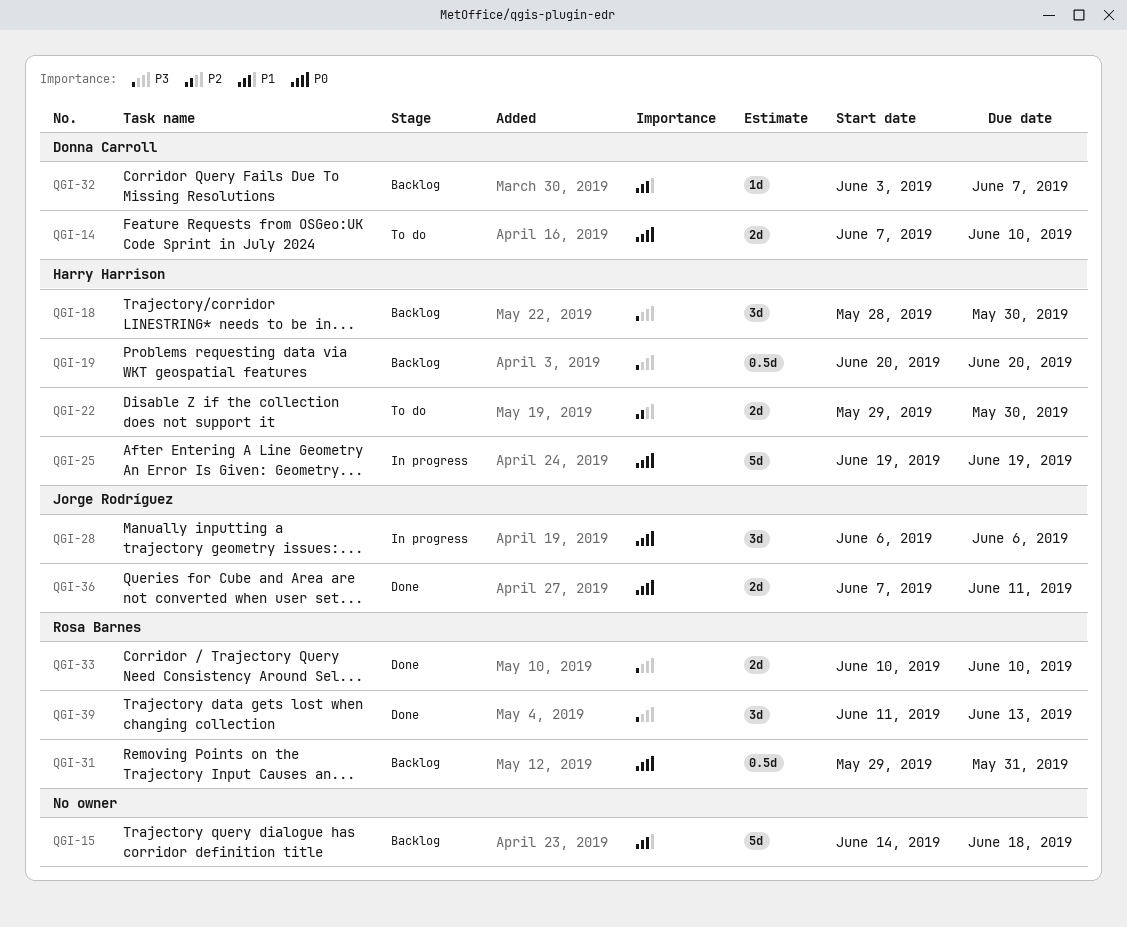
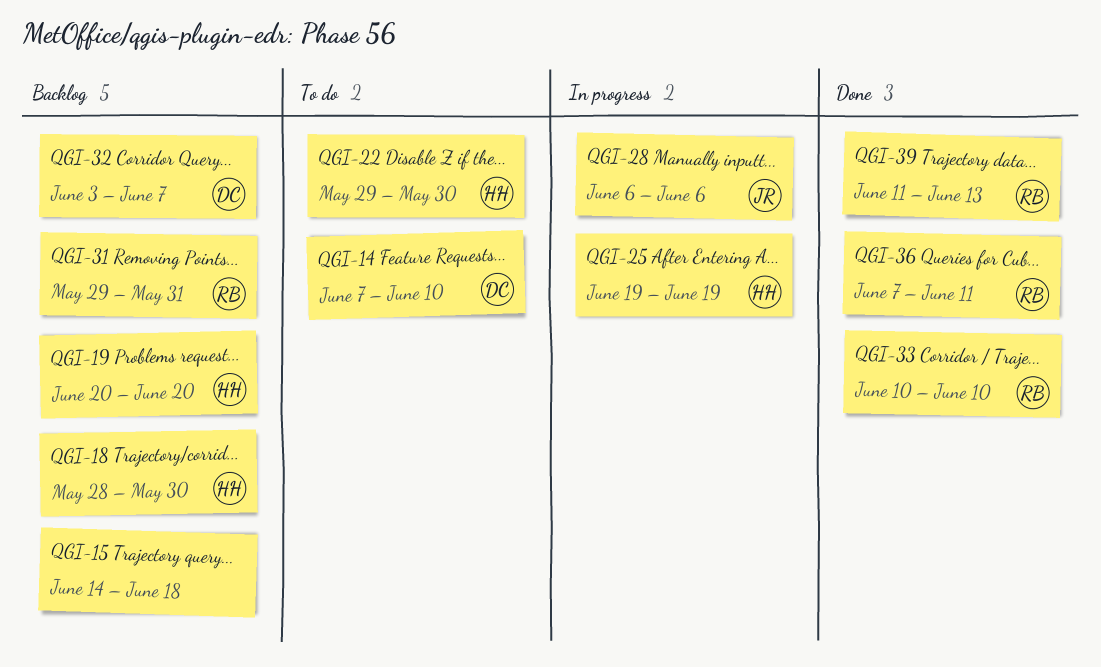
QGI-36, owner: Jorge Rodríguez -> Rosa Barnes

